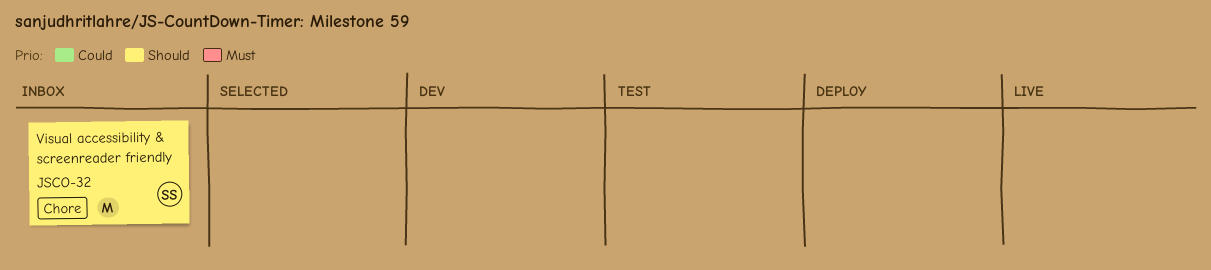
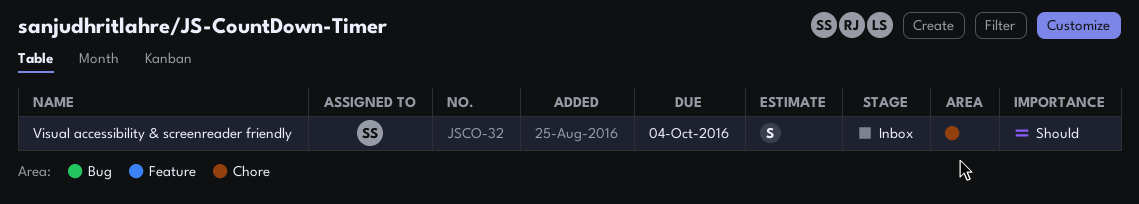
JSCO-32, estimate: M -> S

